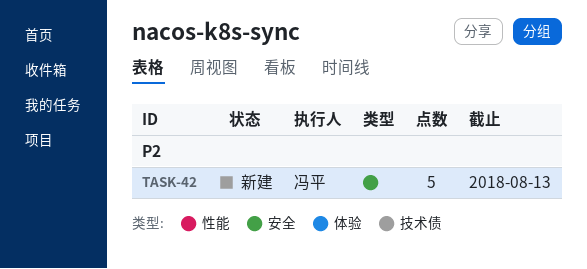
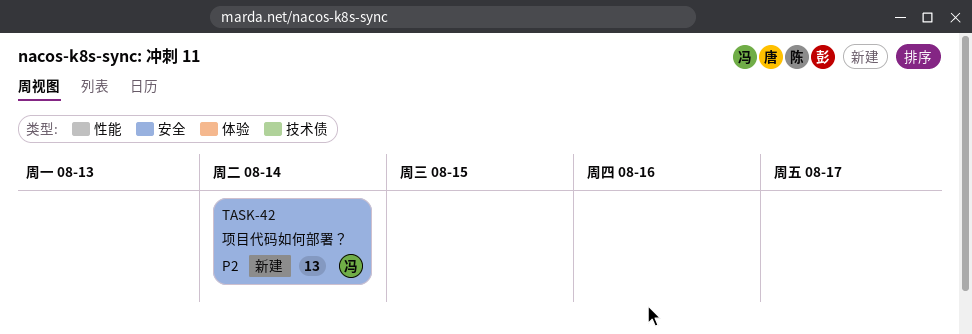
TASK-42, estimate: 5 -> 13
TASK-42, due: Aug 13 -> Aug 14

